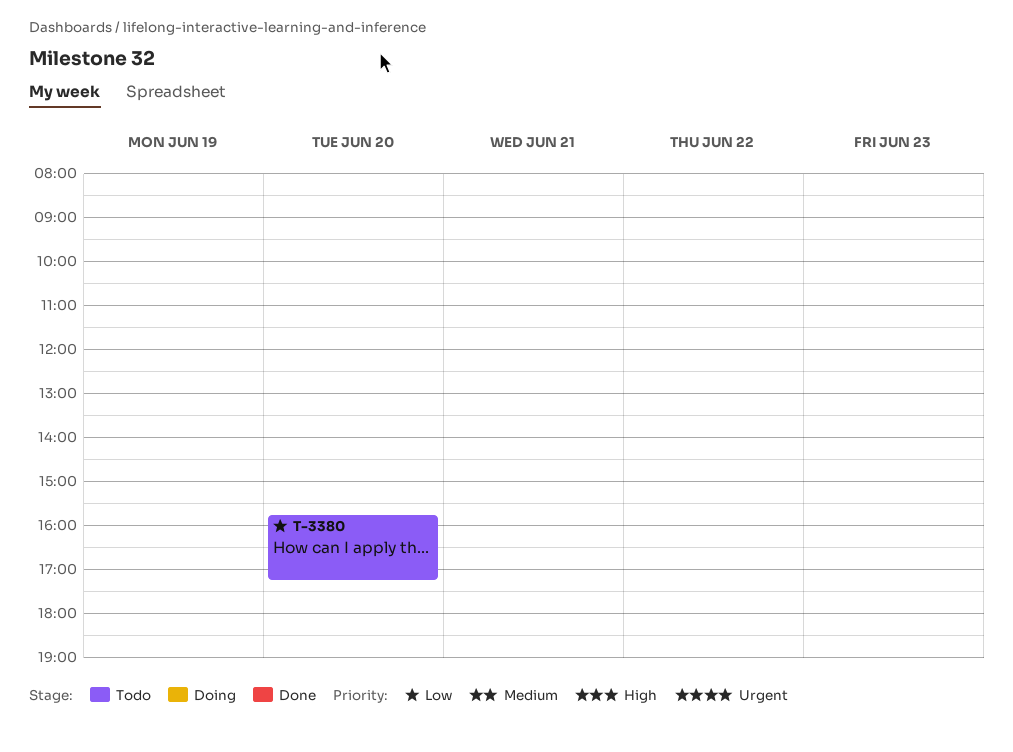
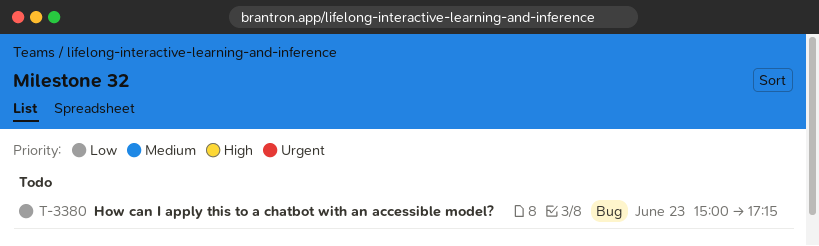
T-3380, day: Jun 20 -> Jun 23
T-3380, begins: 15:45 -> 15:00

